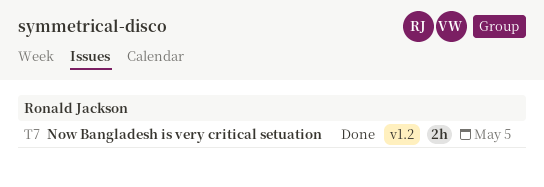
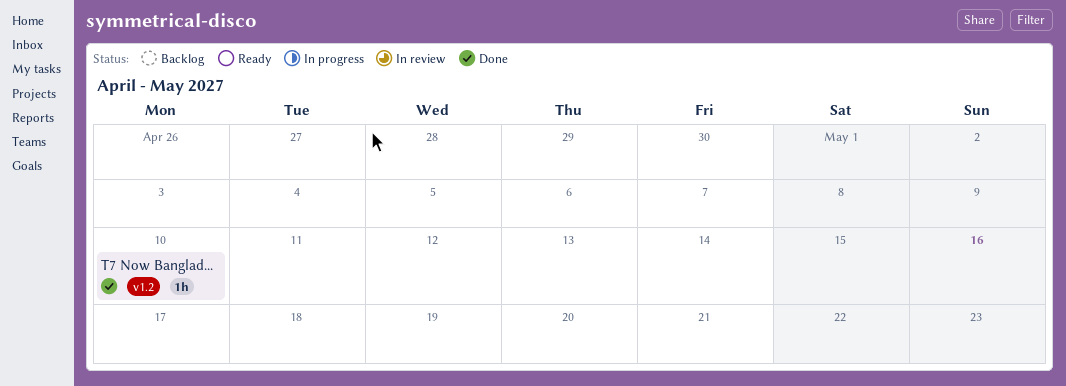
T7, estimate: 2h -> 1h
T7, due: May 5 -> May 10

